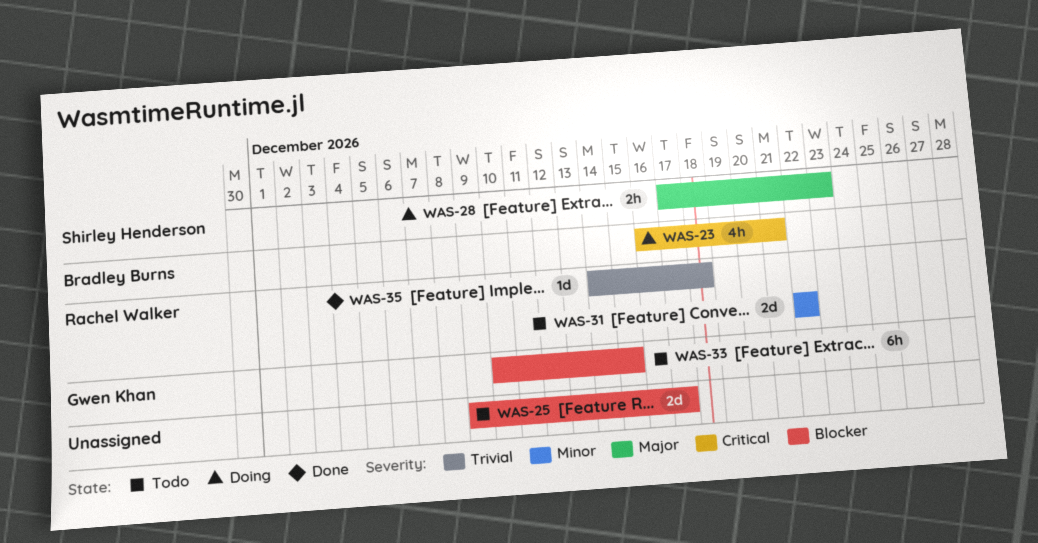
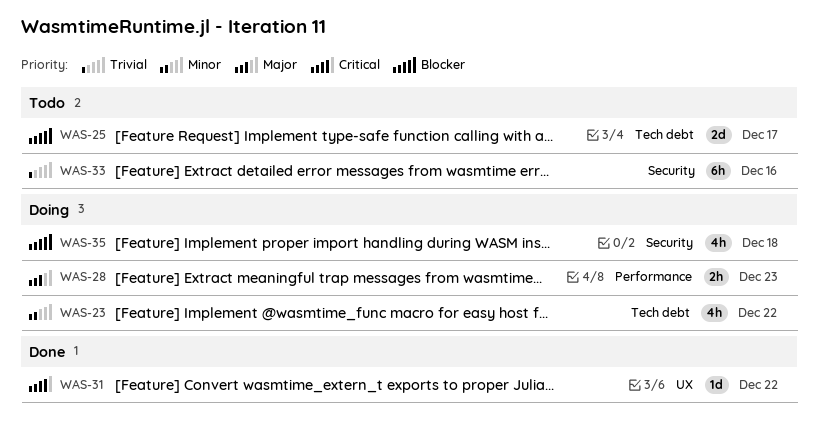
WAS-23, priority: Critical -> Minor
WAS-23, due: Dec 21 -> Dec 22
WAS-31, status: Todo -> Done
WAS-31, priority: Minor -> Critical
WAS-31, estimate: 2d -> 1d
WAS-33, priority: Blocker -> Trivial
WAS-33, due: Dec 15 -> Dec 16
WAS-35, status: Done -> Doing
WAS-35, priority: Trivial -> Blocker
WAS-35, estimate: 1d -> 4h

